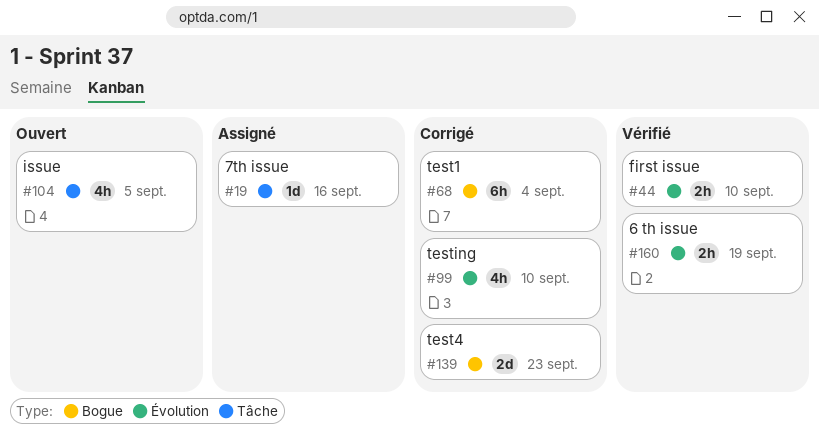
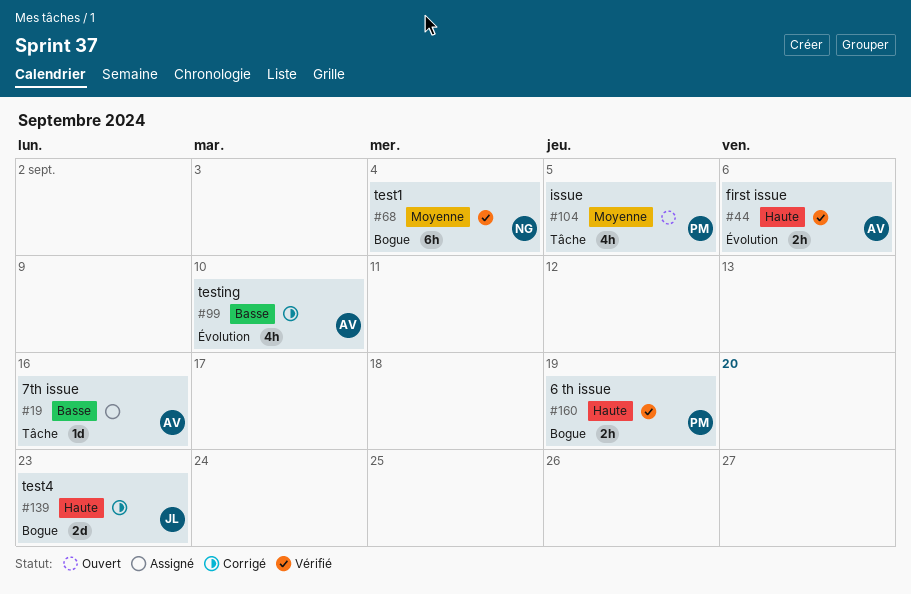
#44, due: Sep 10 -> Sep 6
#68, status: Corrigé -> Vérifié
#160, label: Évolution -> Bogue

